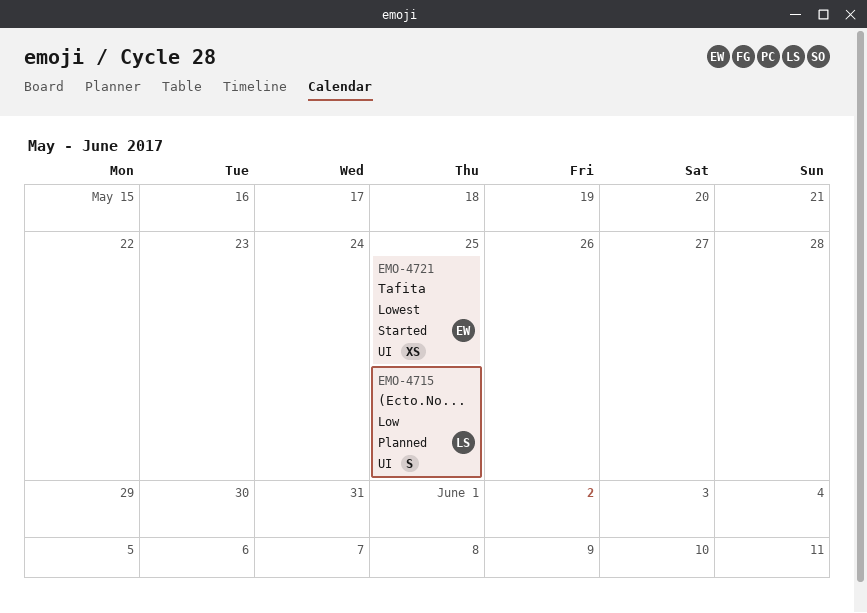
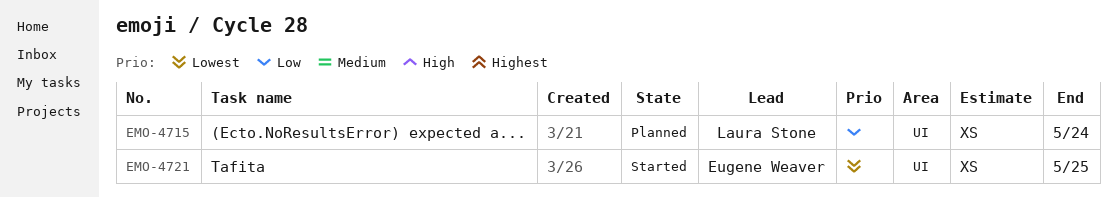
EMO-4715, estimate: S -> XS
EMO-4715, due: May 25 -> May 24

